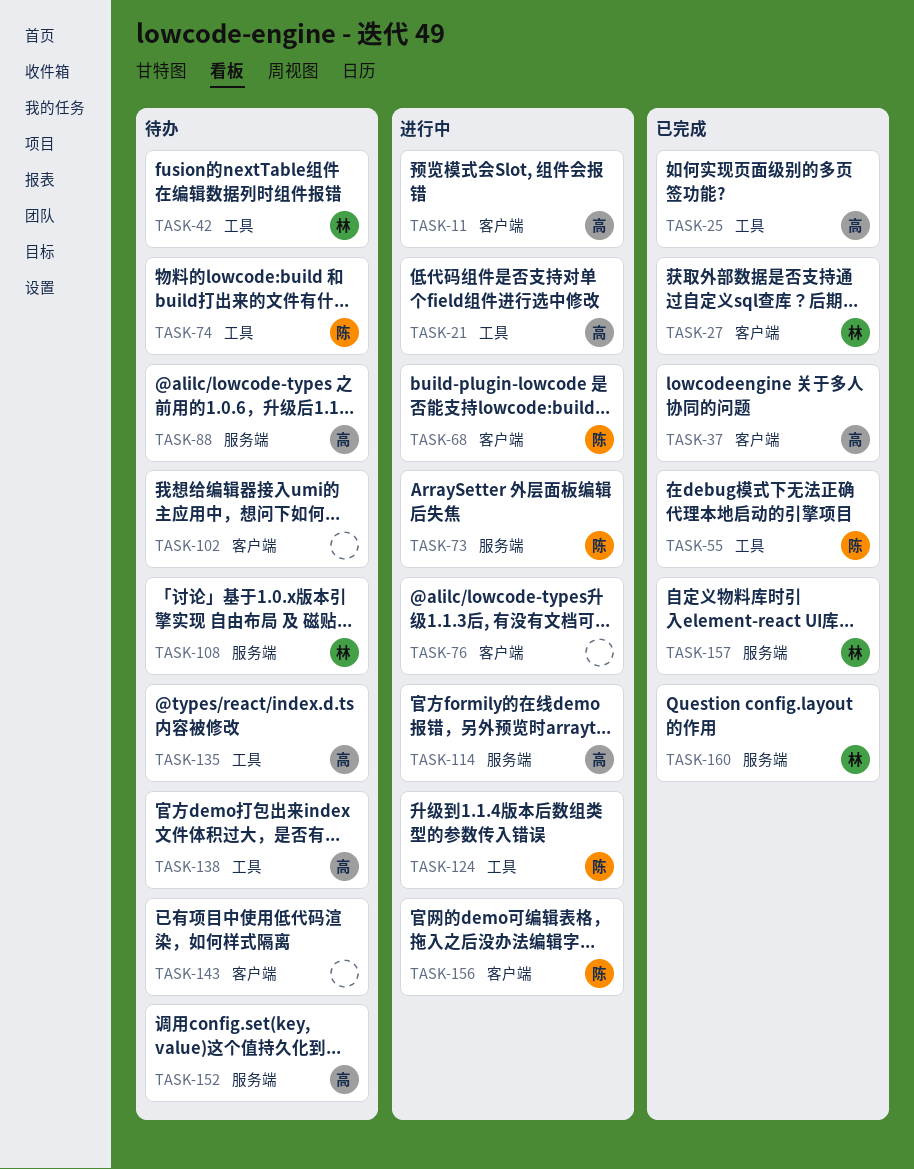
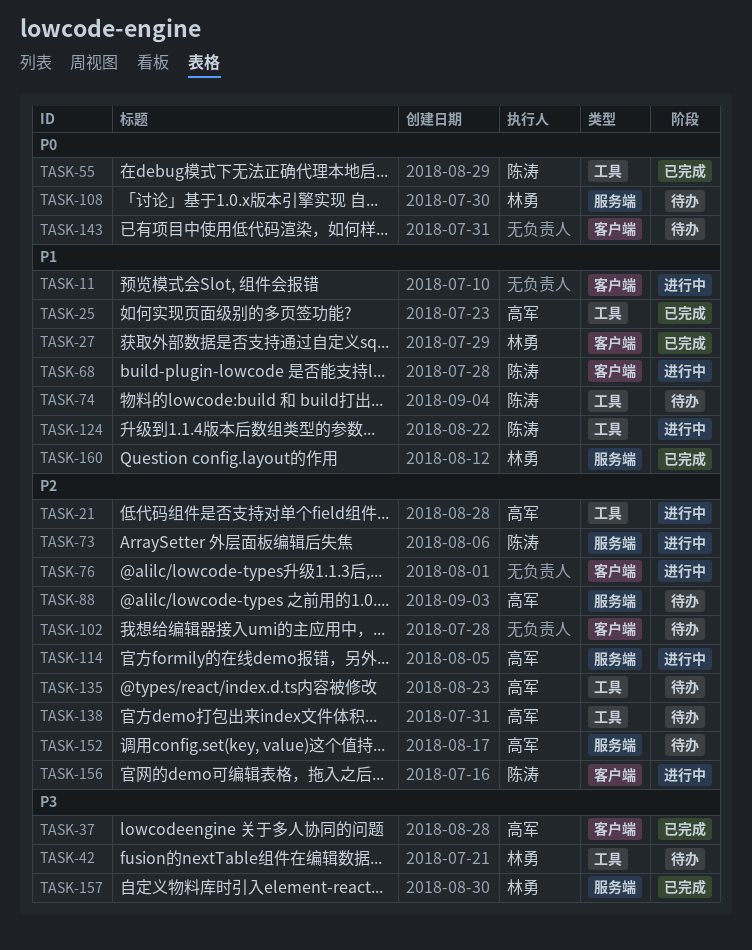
TASK-11, owner: 高军 -> none

